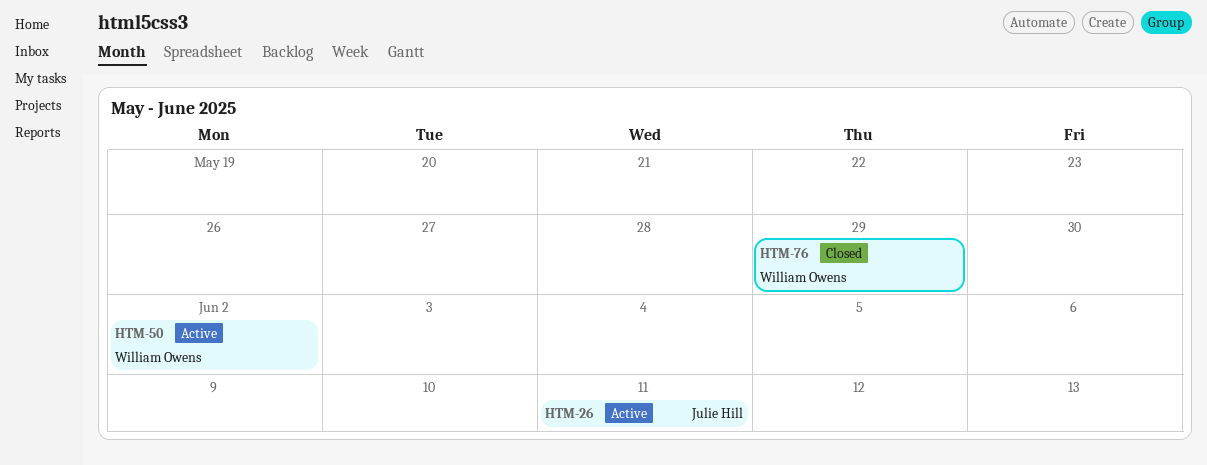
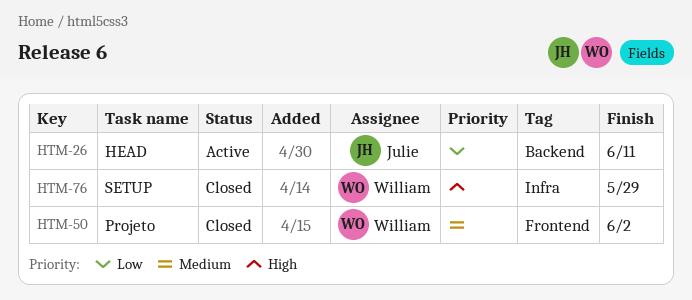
HTM-50, status: Active -> Closed

